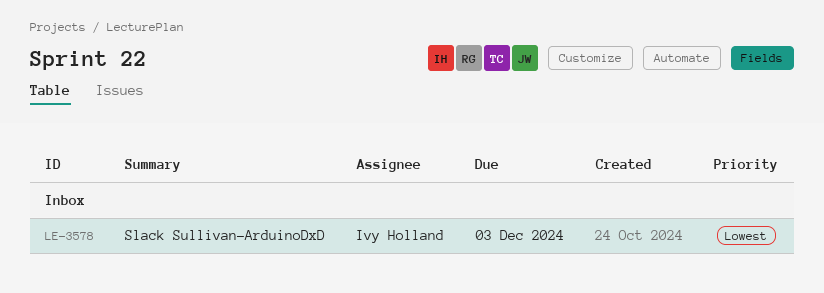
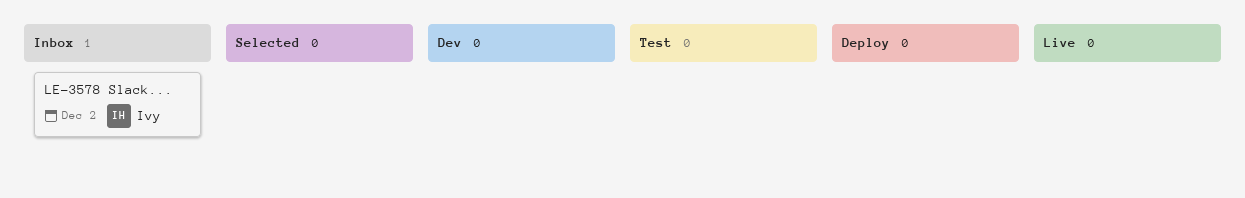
LE-3578, due: Dec 3 -> Dec 2

